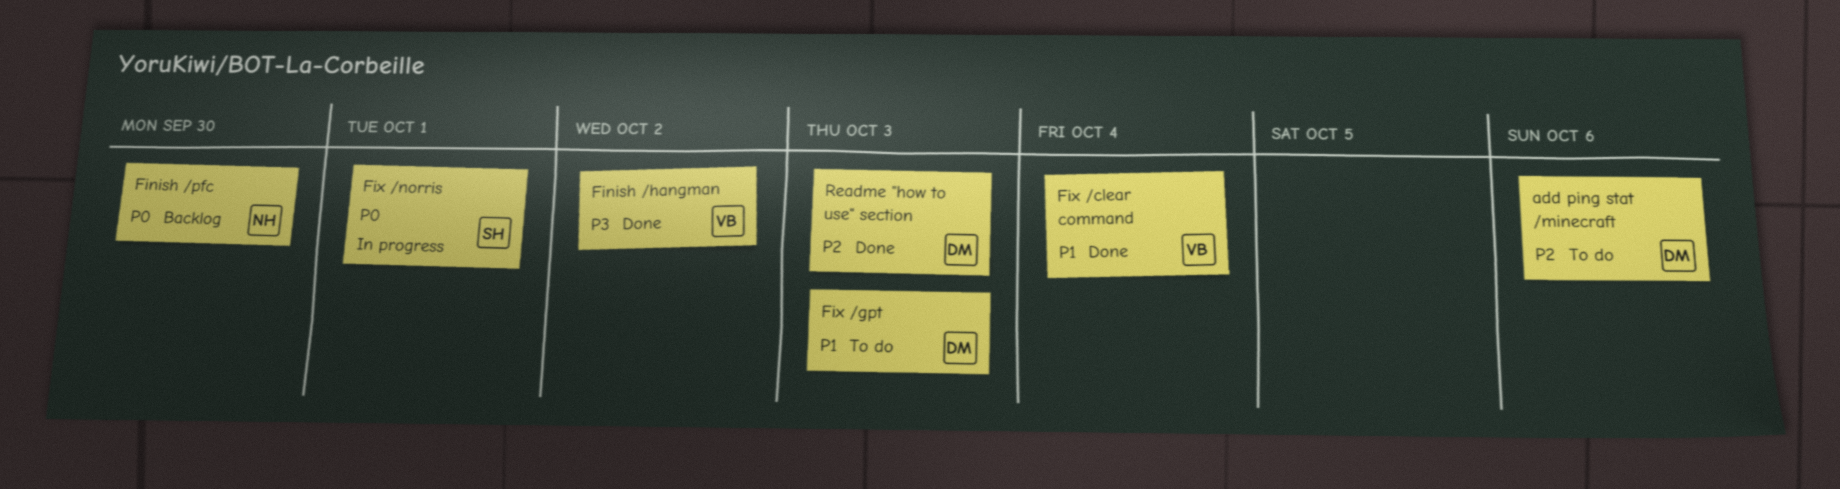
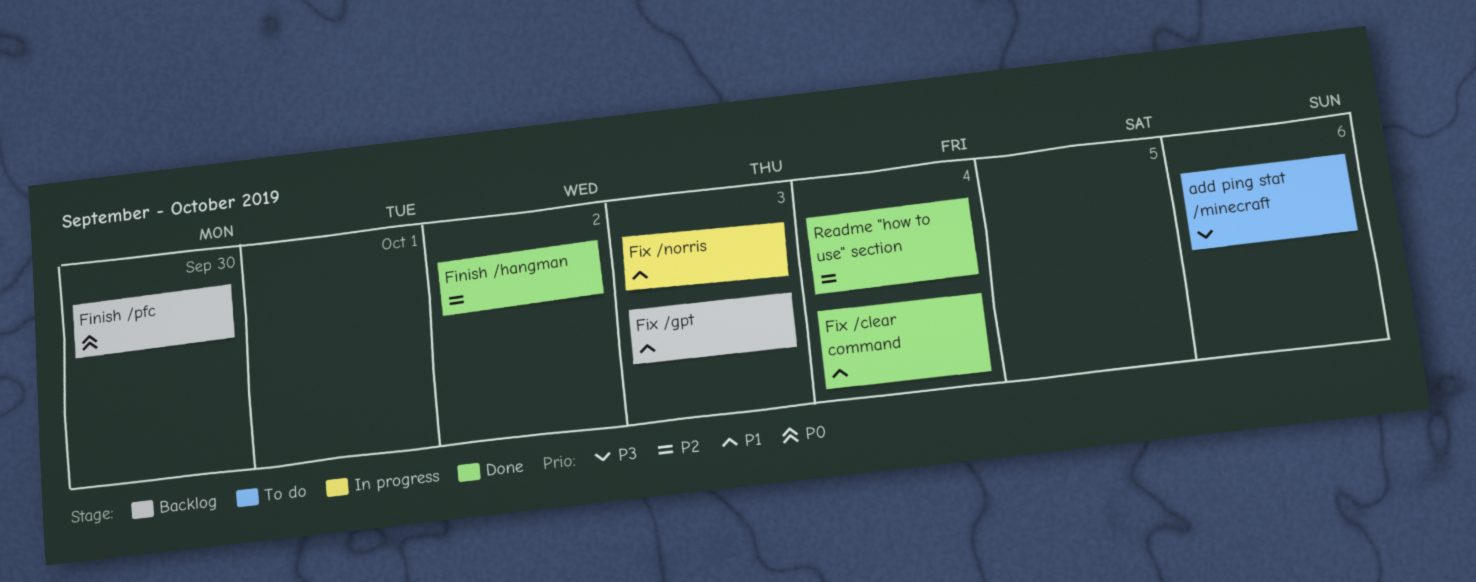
add ping stat /minecraft, priority: P2 -> P3
Finish /hangman, priority: P3 -> P2
Fix /gpt, status: To do -> Backlog
Fix /norris, priority: P0 -> P1
Fix /norris, due: Oct 1 -> Oct 3
Readme "how to use" section, due: Oct 3 -> Oct 4

